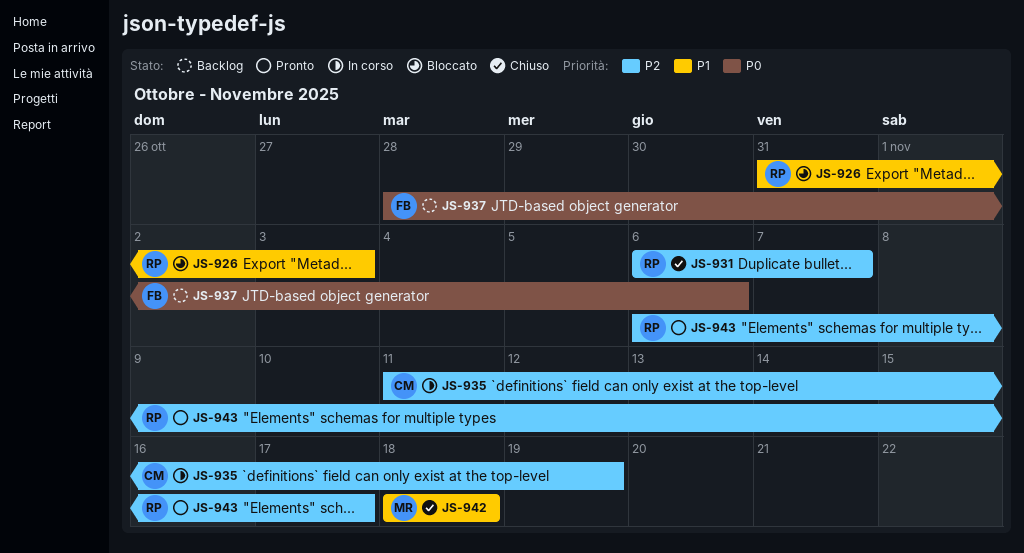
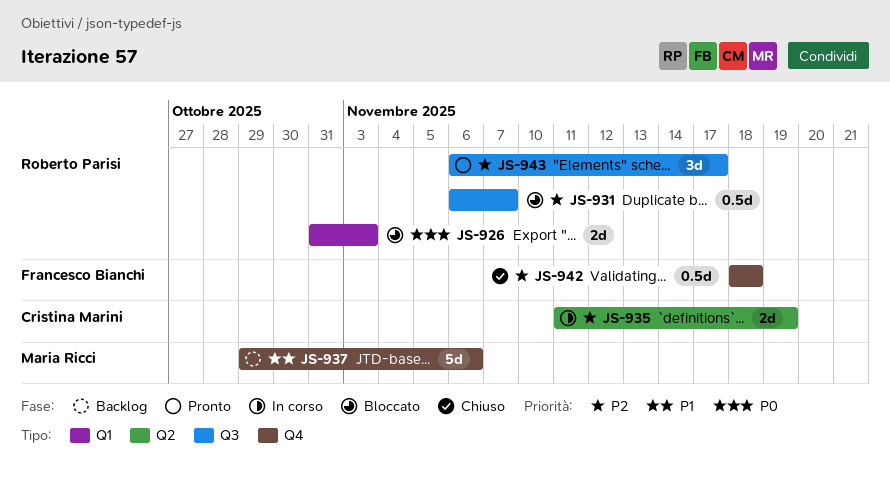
JS-926, priority: P1 -> P0
JS-931, status: Chiuso -> Bloccato
JS-937, owner: Francesco Bianchi -> Maria Ricci
JS-937, priority: P0 -> P1
JS-937, start: Oct 28 -> Oct 29
JS-942, owner: Maria Ricci -> Francesco Bianchi
JS-942, priority: P1 -> P2

